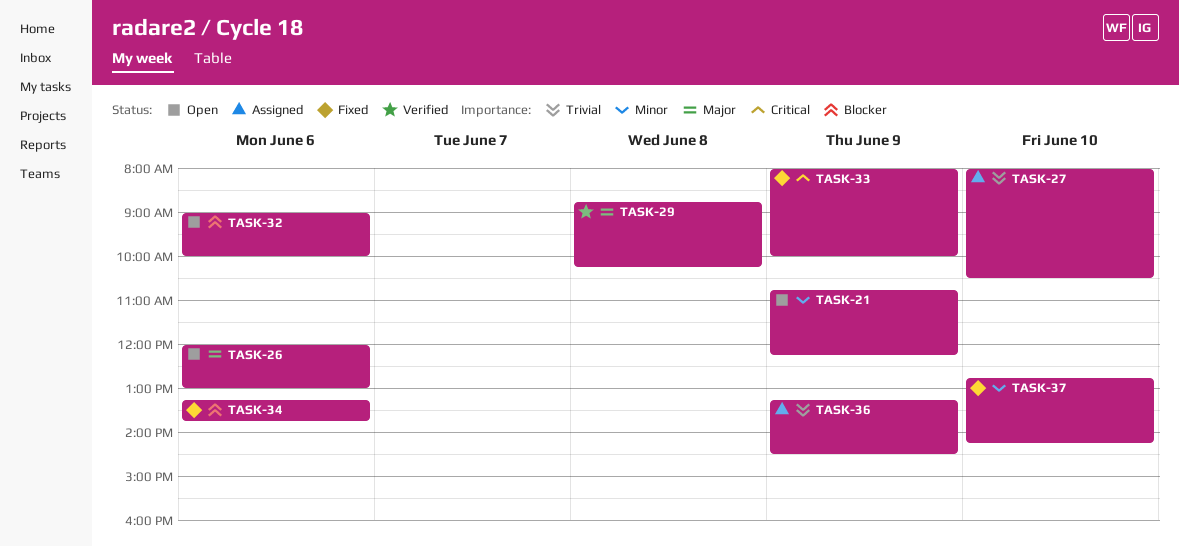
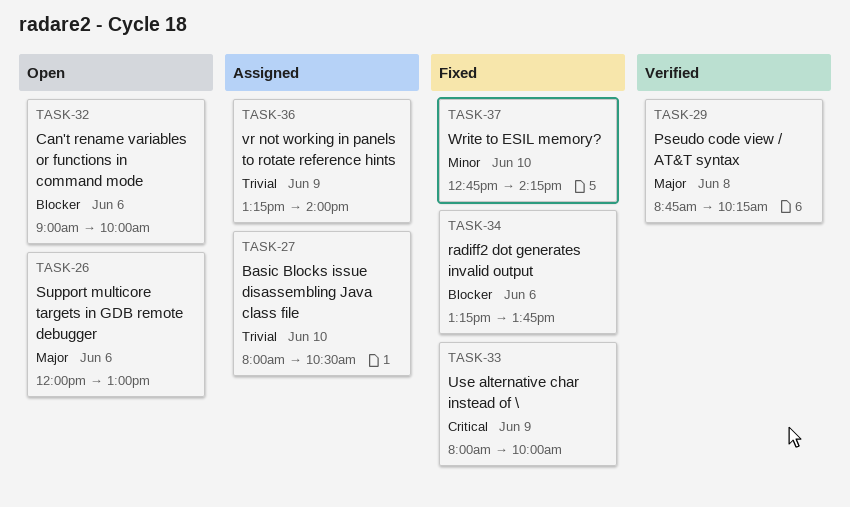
TASK-21: present -> none
TASK-36, ends: 14:30 -> 14:00

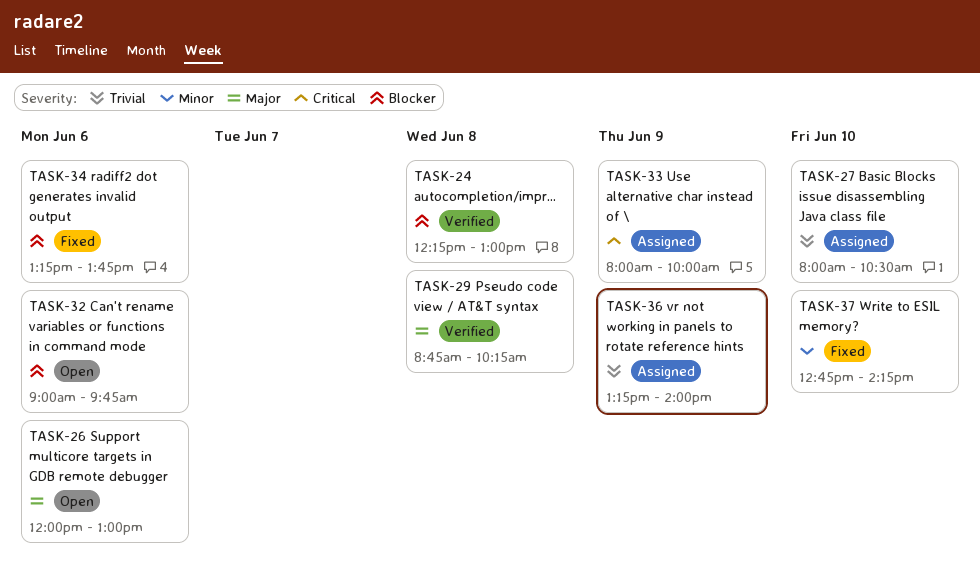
TASK-24: none -> present
TASK-32, ends: 10:00 -> 09:45
TASK-33, status: Fixed -> Assigned

